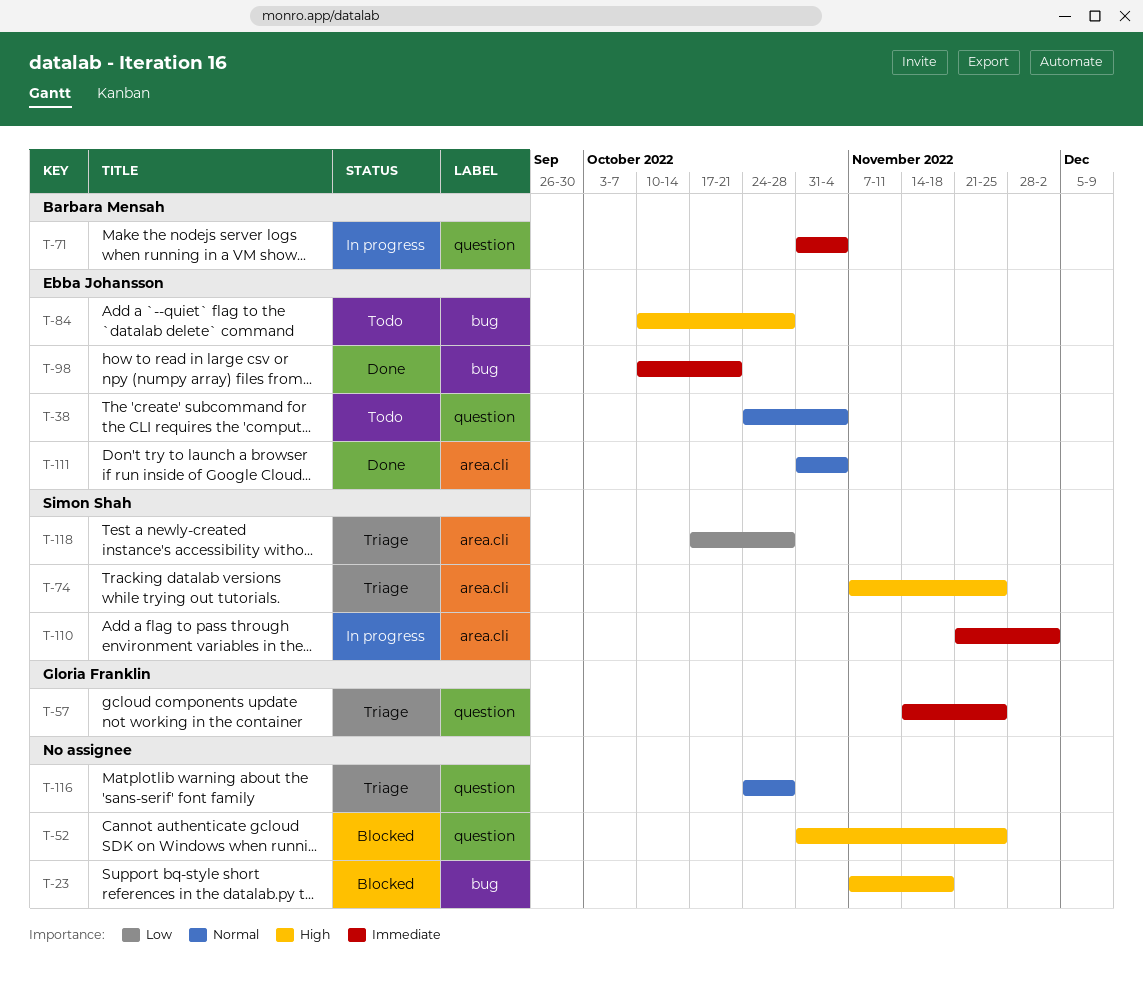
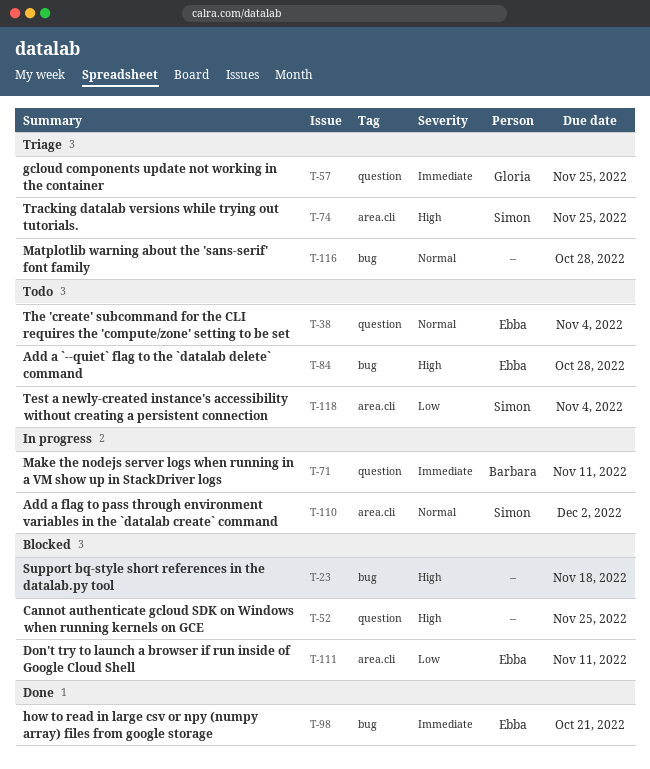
T-71, due: Nov 4 -> Nov 11
T-110, priority: Immediate -> Normal
T-111, status: Done -> Blocked
T-111, priority: Normal -> Low
T-111, due: Nov 4 -> Nov 11
T-116, label: question -> bug
T-118, status: Triage -> Todo
T-118, due: Oct 28 -> Nov 4

